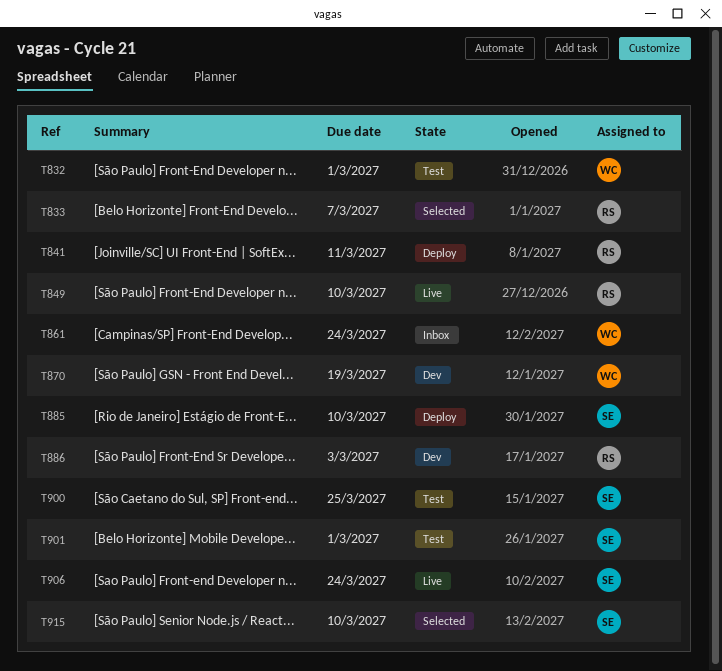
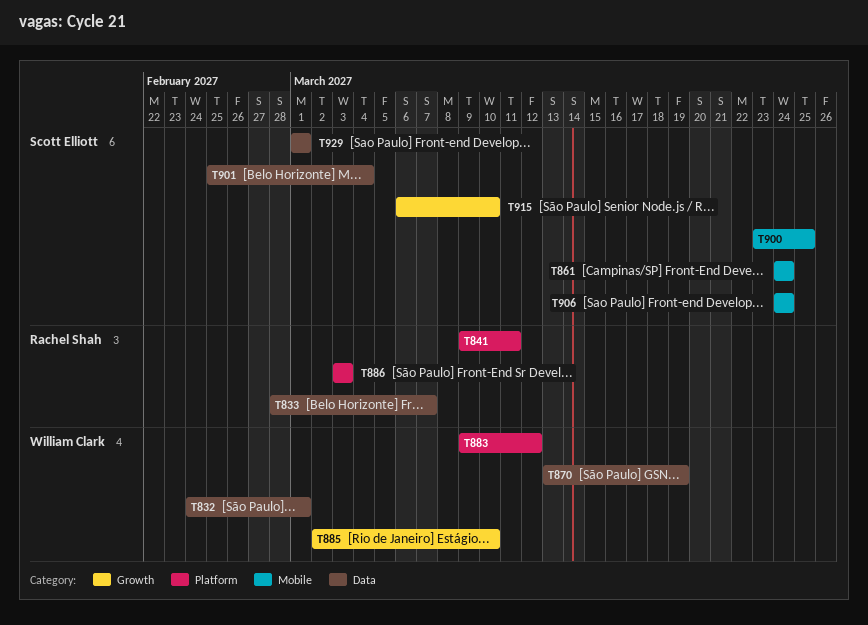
T849: present -> none
T861, owner: William Clark -> Scott Elliott
T883: none -> present
T885, owner: Scott Elliott -> William Clark
T901, due: Mar 1 -> Mar 4
T929: none -> present

